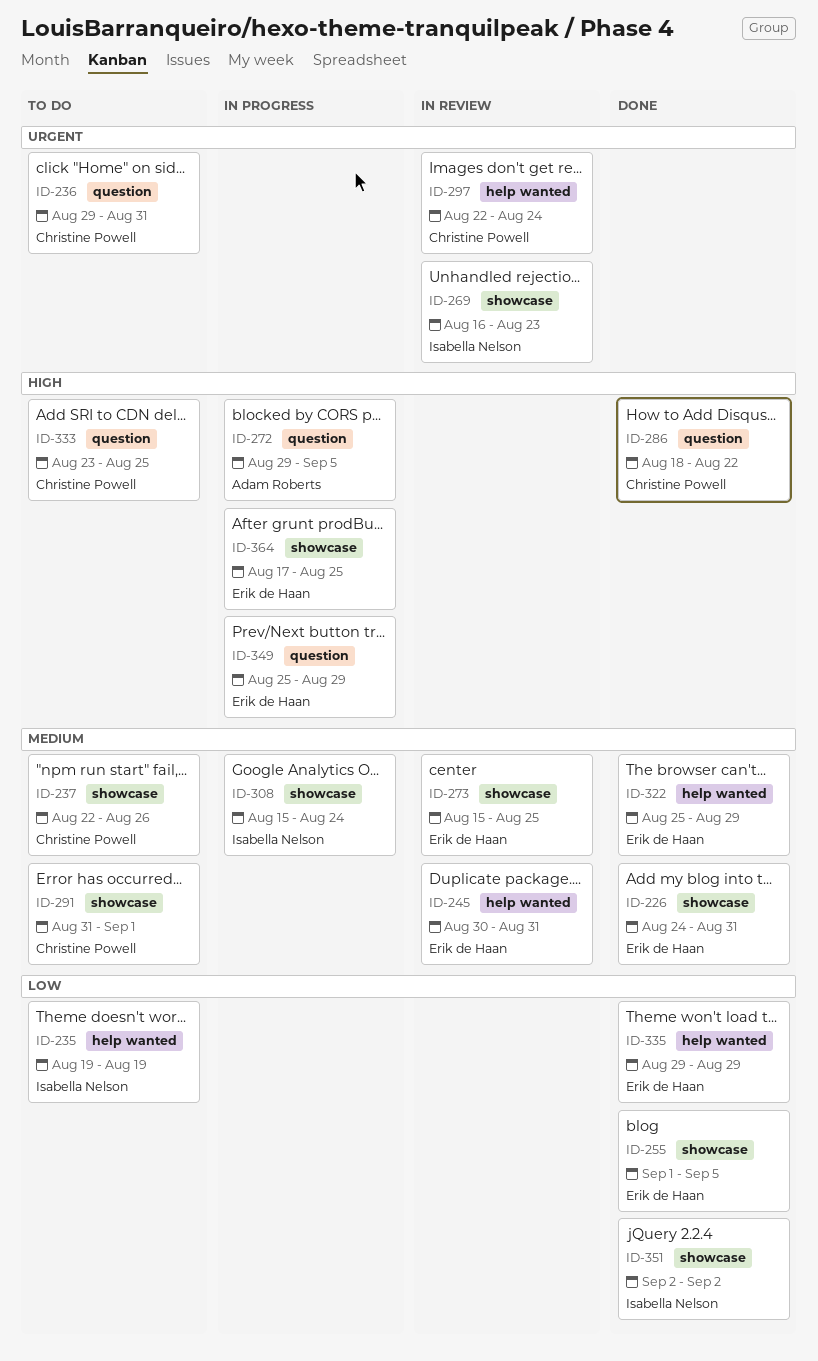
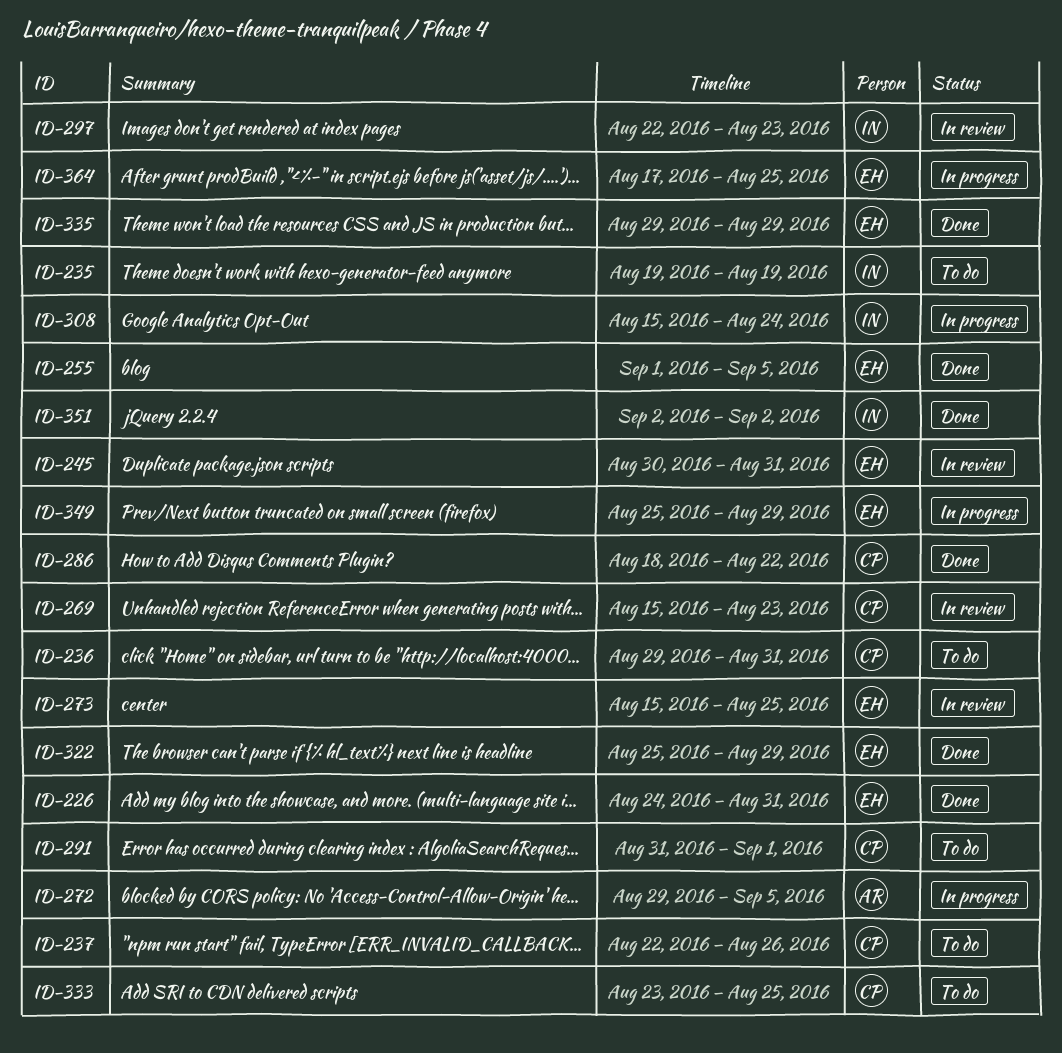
ID-269, owner: Isabella Nelson -> Christine Powell
ID-269, start: Aug 16 -> Aug 15
ID-297, owner: Christine Powell -> Isabella Nelson
ID-297, due: Aug 24 -> Aug 23

